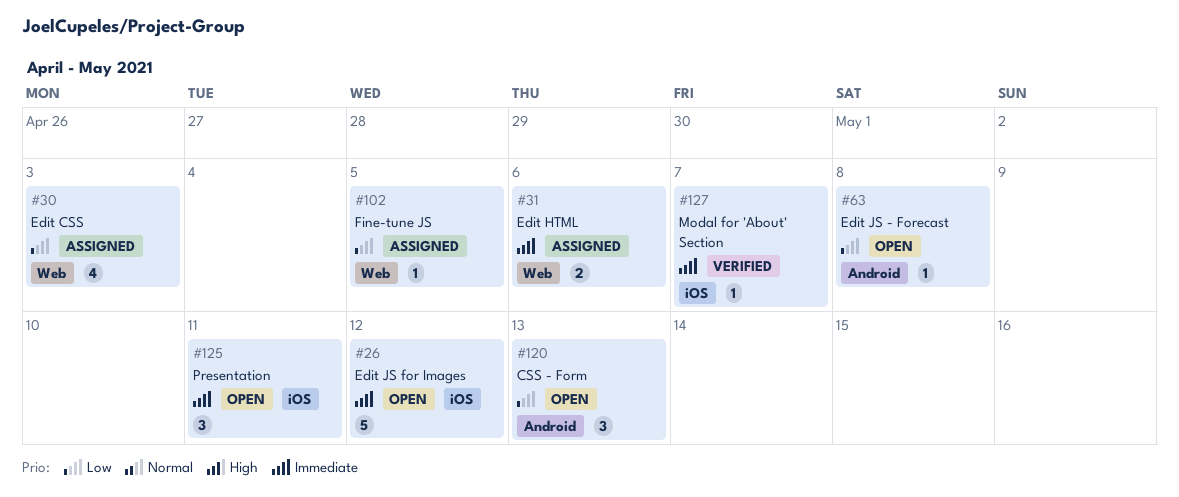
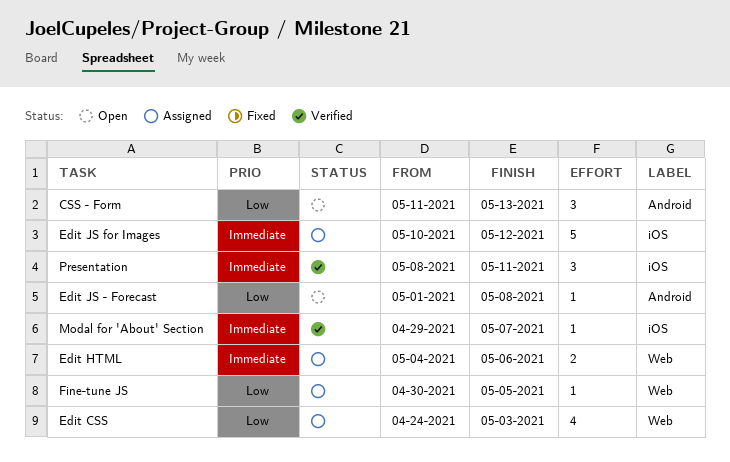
Edit JS for Images, status: Open -> Assigned
Presentation, status: Open -> Verified

